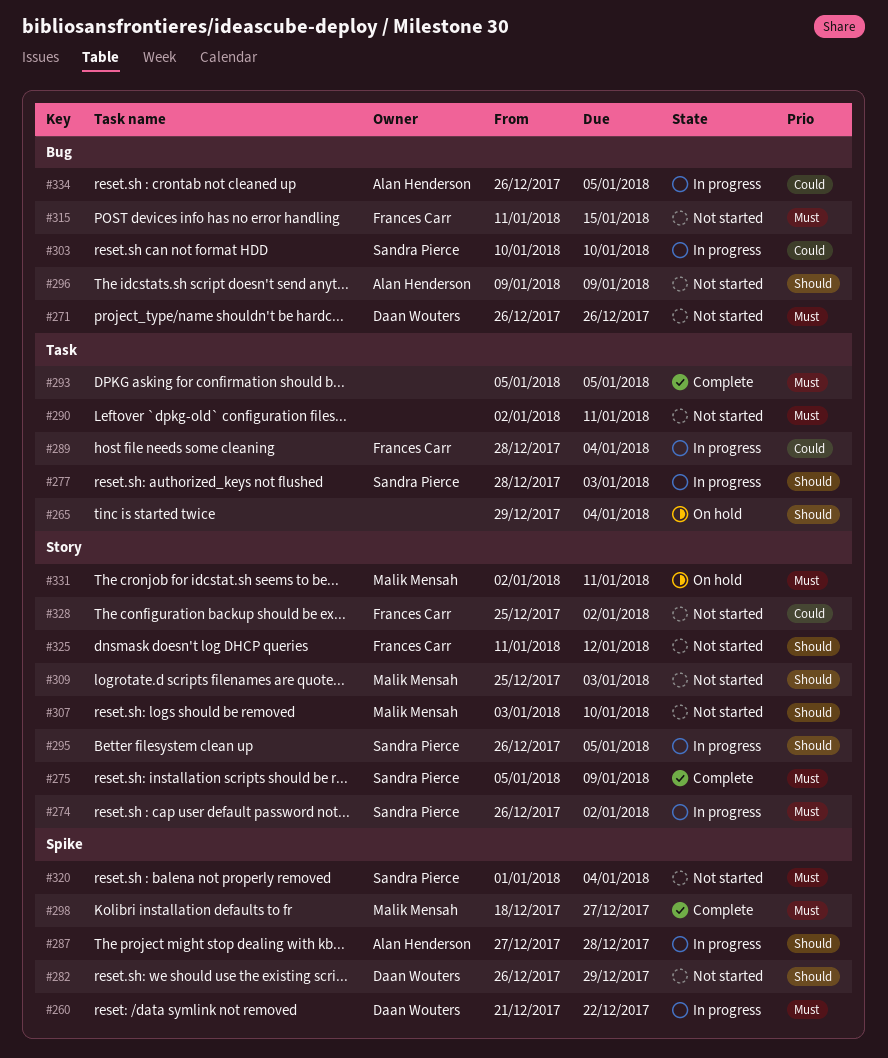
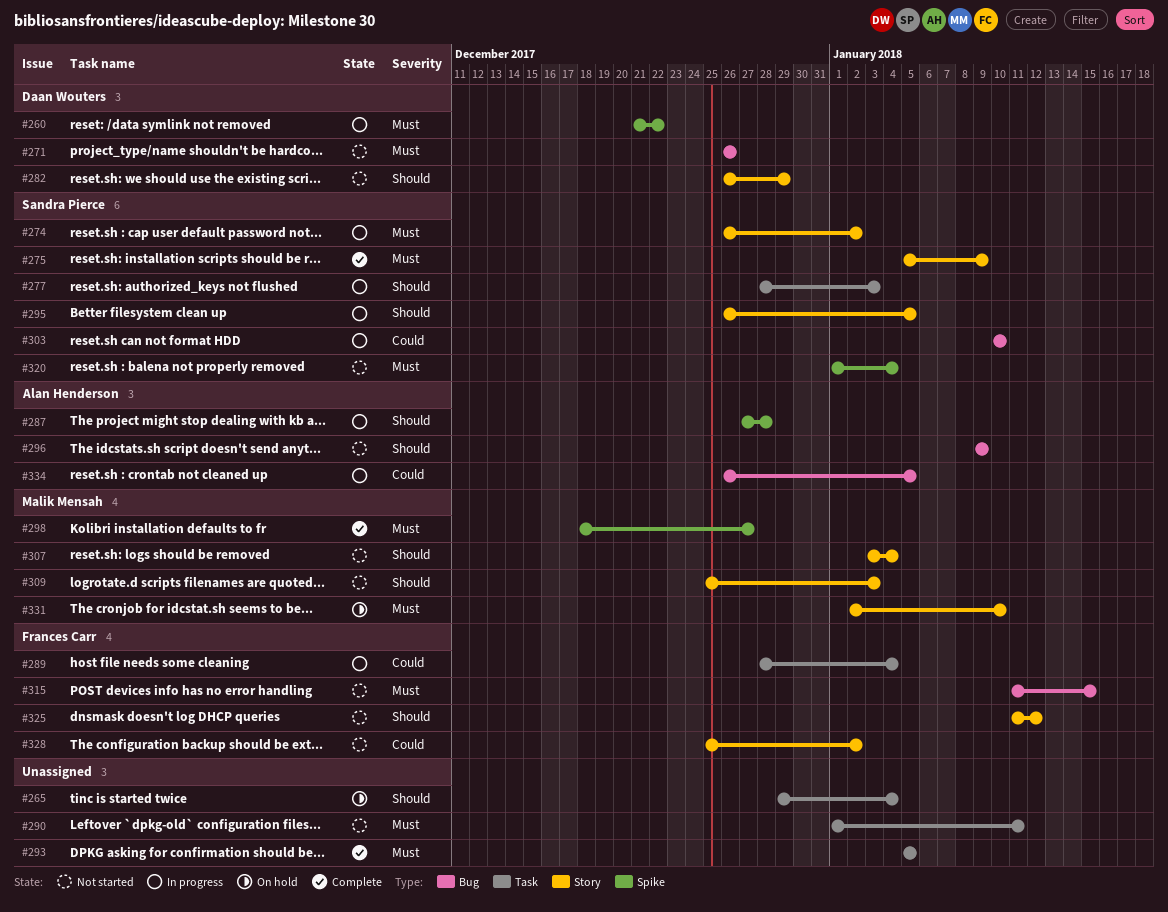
#282, label: Spike -> Story
#290, start: Jan 2 -> Jan 1
#307, due: Jan 10 -> Jan 4
#331, due: Jan 11 -> Jan 10

